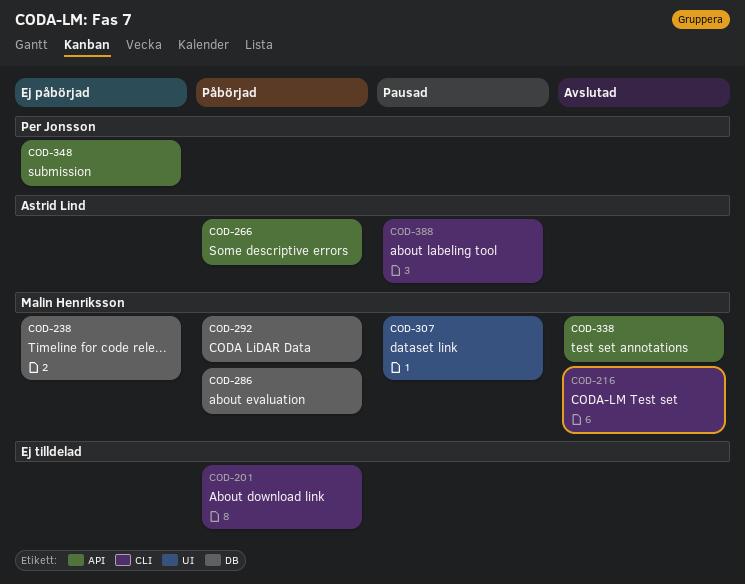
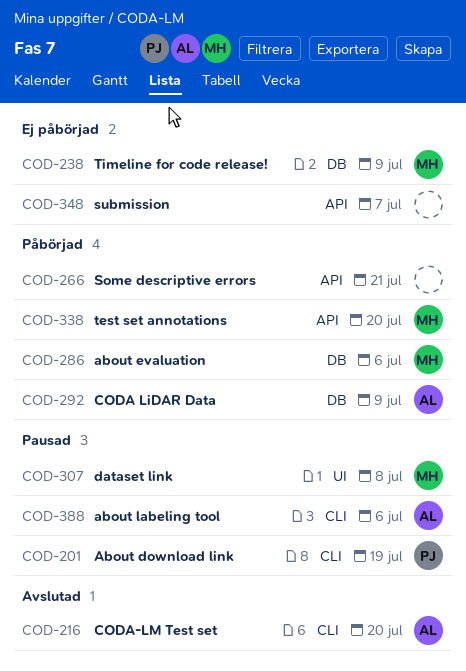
COD-201, status: Påbörjad -> Pausad
COD-201, owner: none -> Per Jonsson
COD-216, owner: Malin Henriksson -> Astrid Lind
COD-266, owner: Astrid Lind -> none
COD-292, owner: Malin Henriksson -> Astrid Lind
COD-338, status: Avslutad -> Påbörjad
COD-348, owner: Per Jonsson -> none

